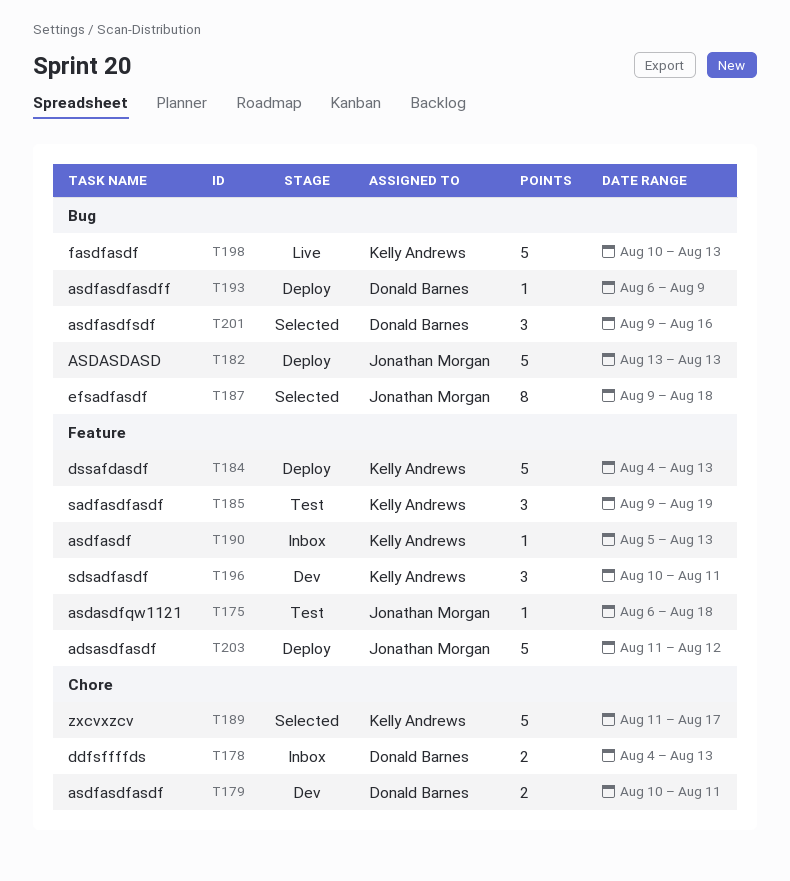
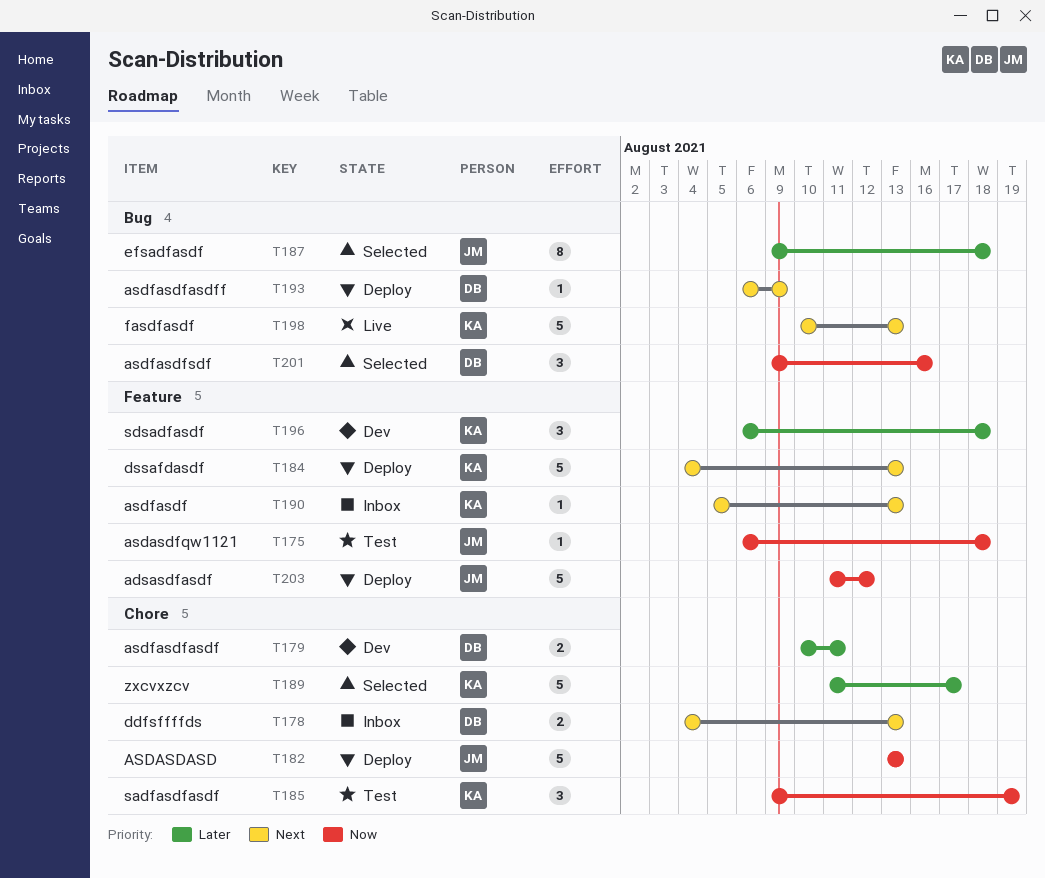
T182, label: Bug -> Chore
T185, label: Feature -> Chore
T196, start: Aug 10 -> Aug 6
T196, due: Aug 11 -> Aug 18

